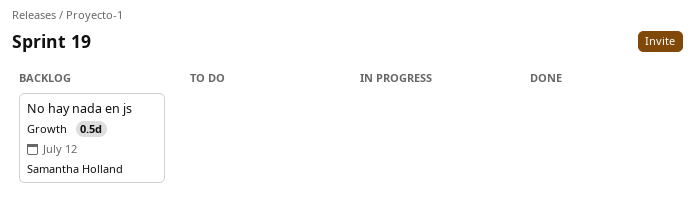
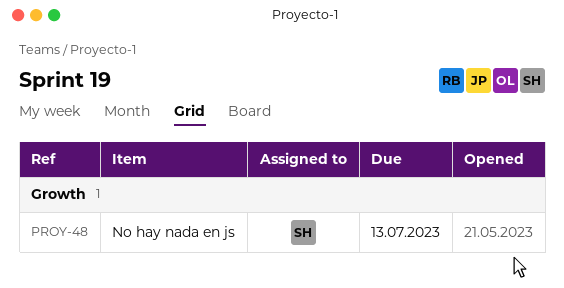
No hay nada en js, due: Jul 12 -> Jul 13

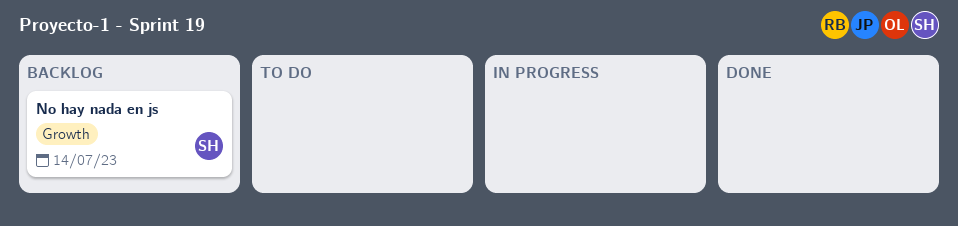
No hay nada en js, due: Jul 13 -> Jul 14

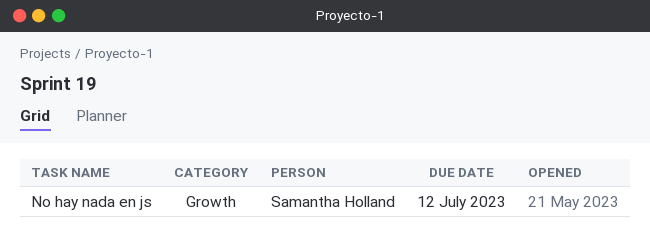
No hay nada en js, due: Jul 14 -> Jul 12

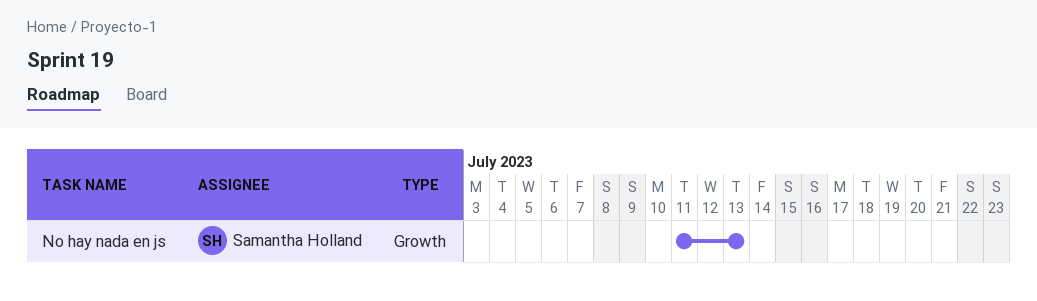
No hay nada en js, due: Jul 12 -> Jul 13

